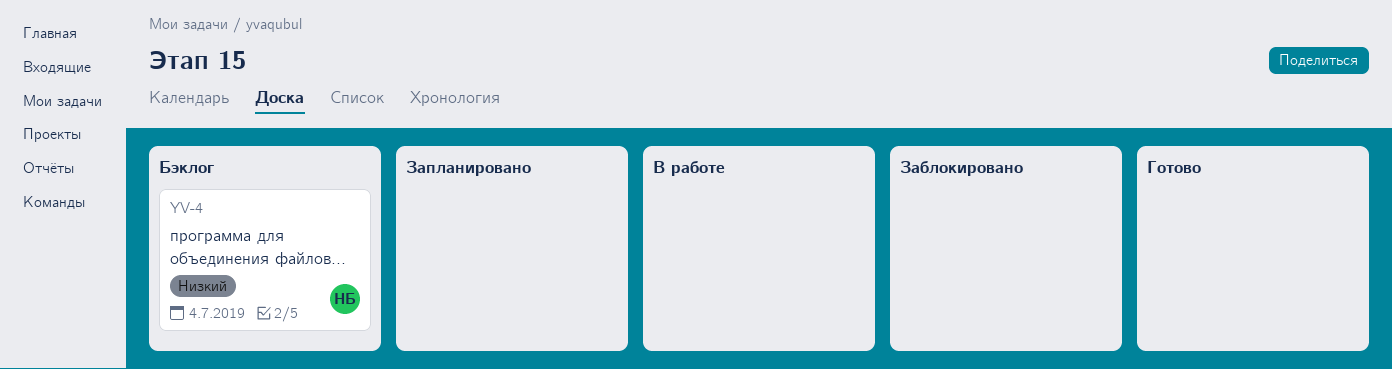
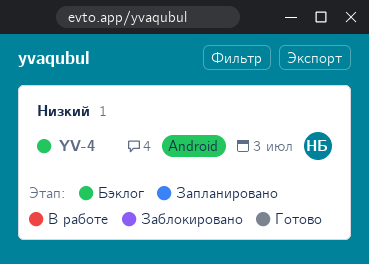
YV-4, due: Jul 4 -> Jul 3

